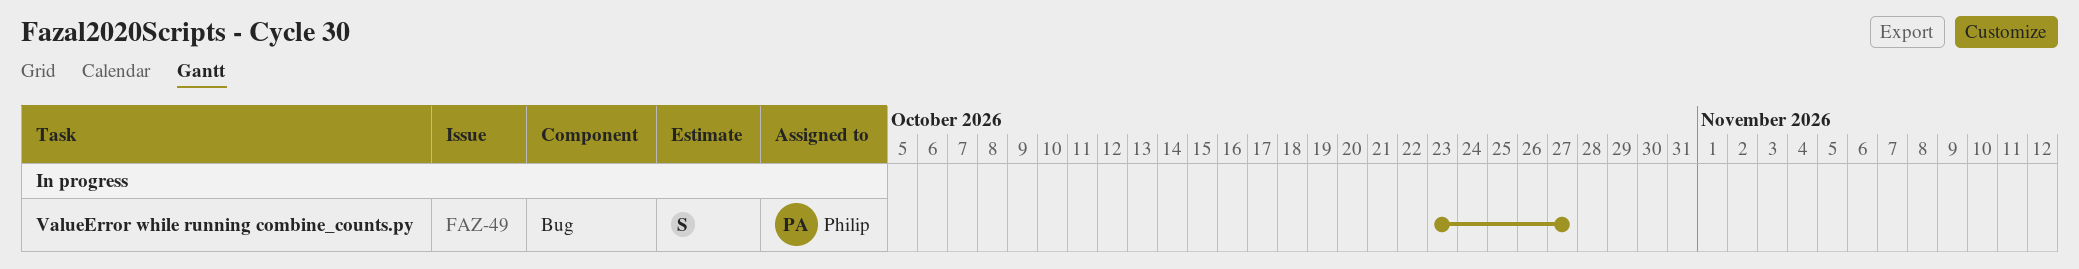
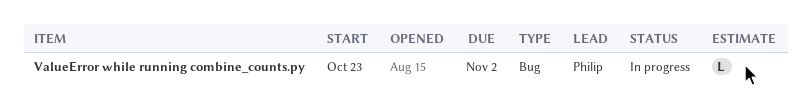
ValueError while running combine_counts.py, estimate: S -> L
ValueError while running combine_counts.py, due: Oct 27 -> Nov 2

